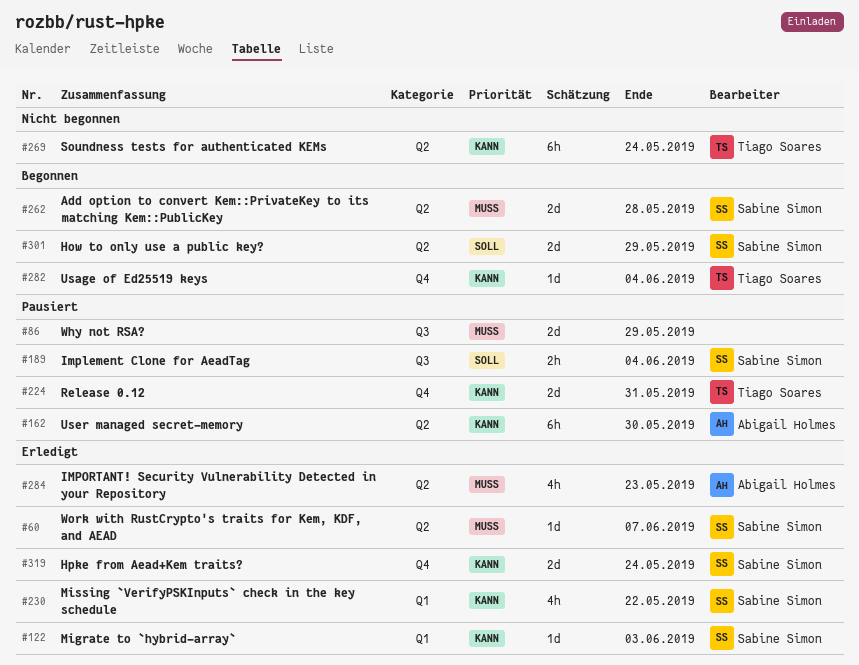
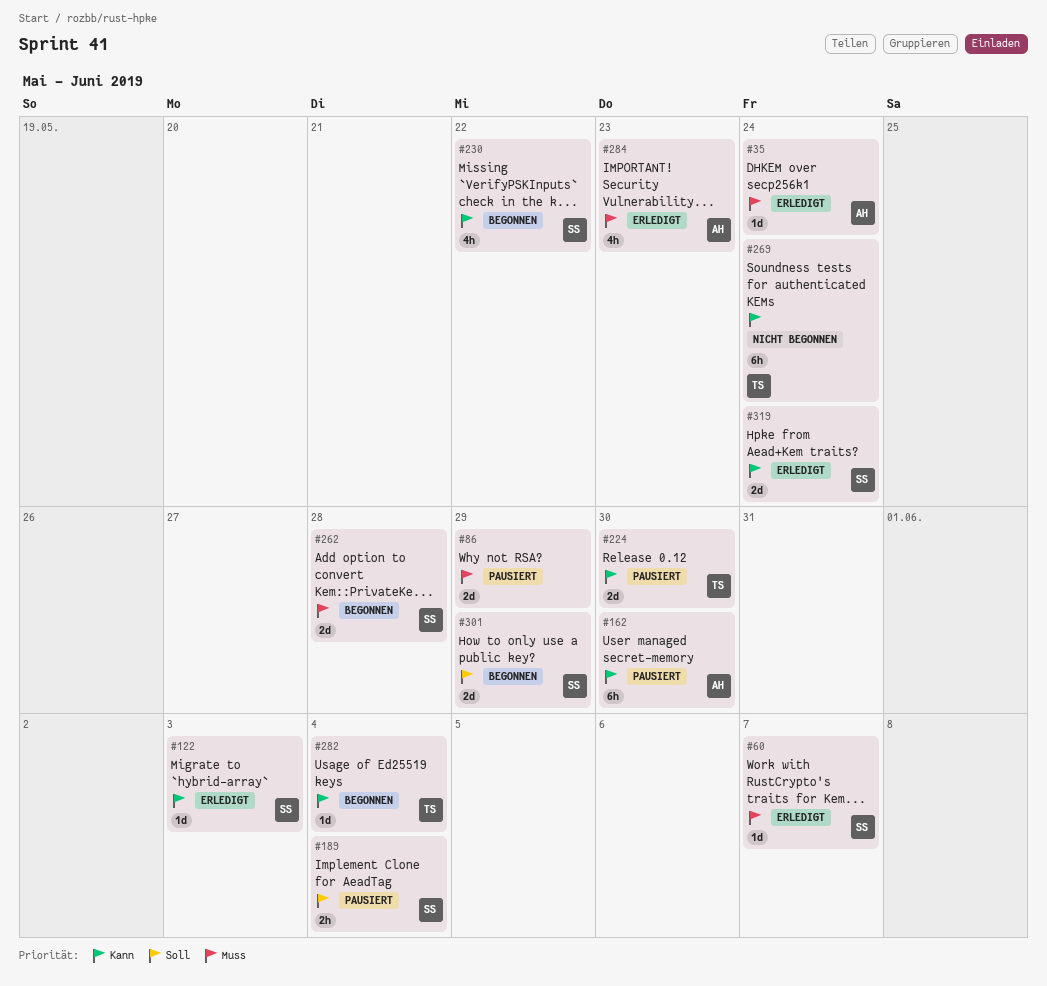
#35: none -> present
#224, due: May 31 -> May 30
#230, status: Erledigt -> Begonnen

